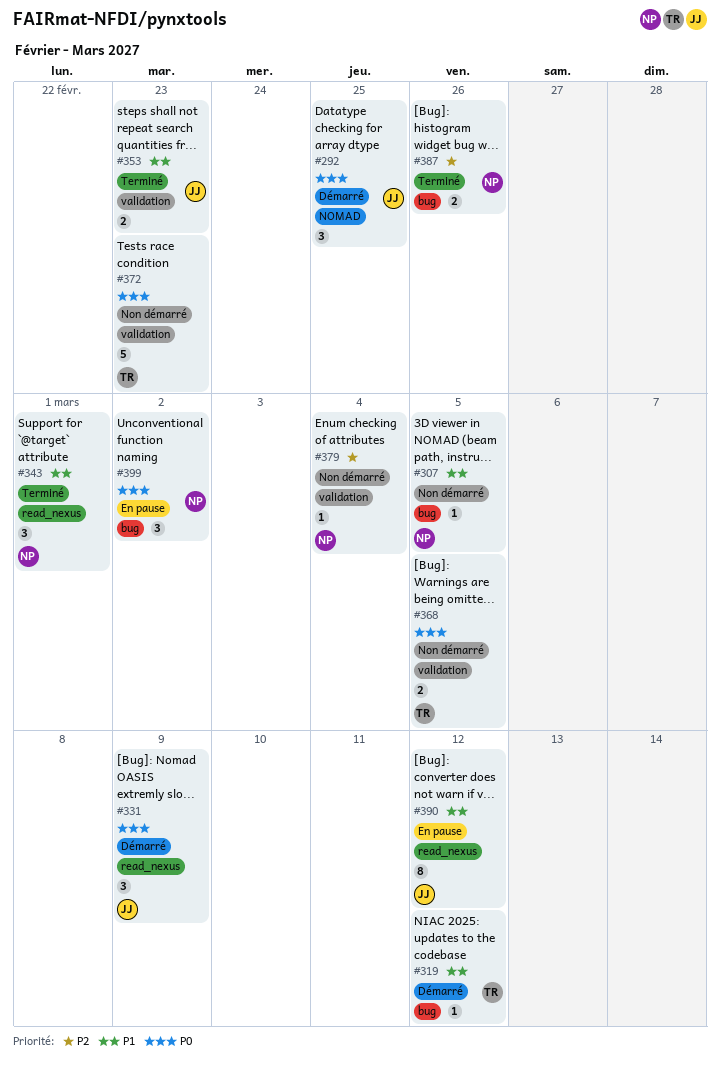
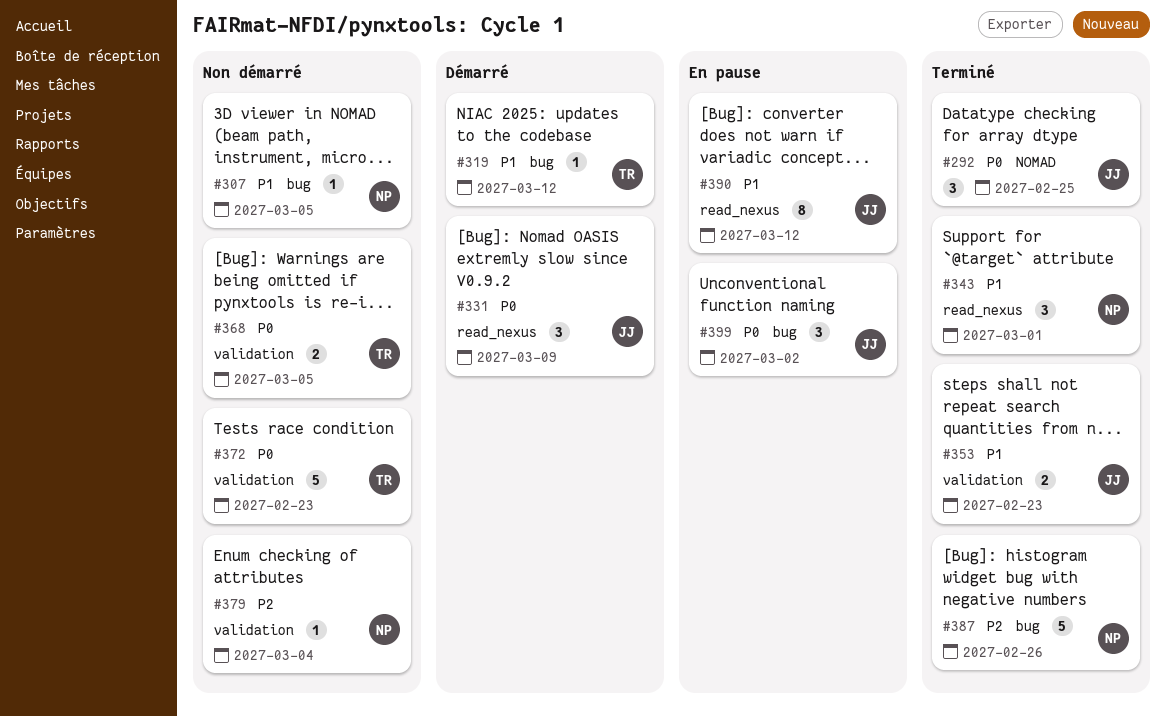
#292, status: Démarré -> Terminé
#387, estimate: 2 -> 5
#399, owner: NP -> JJ

